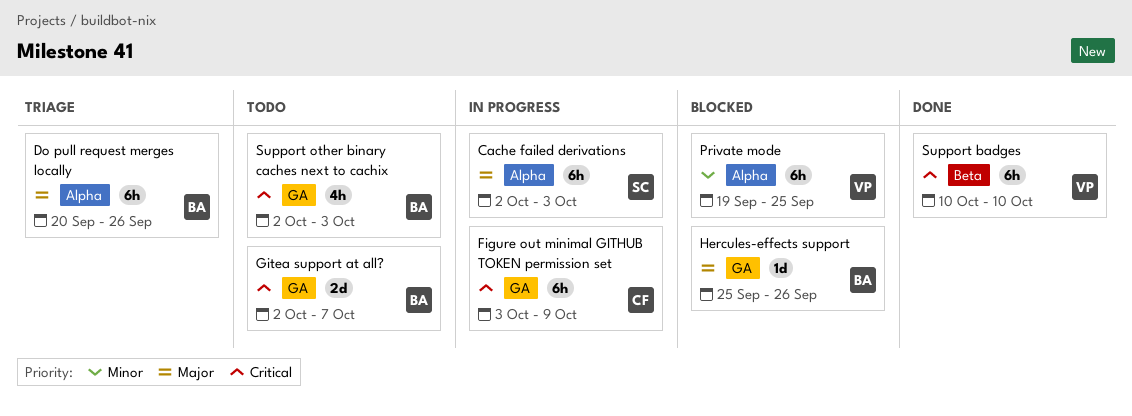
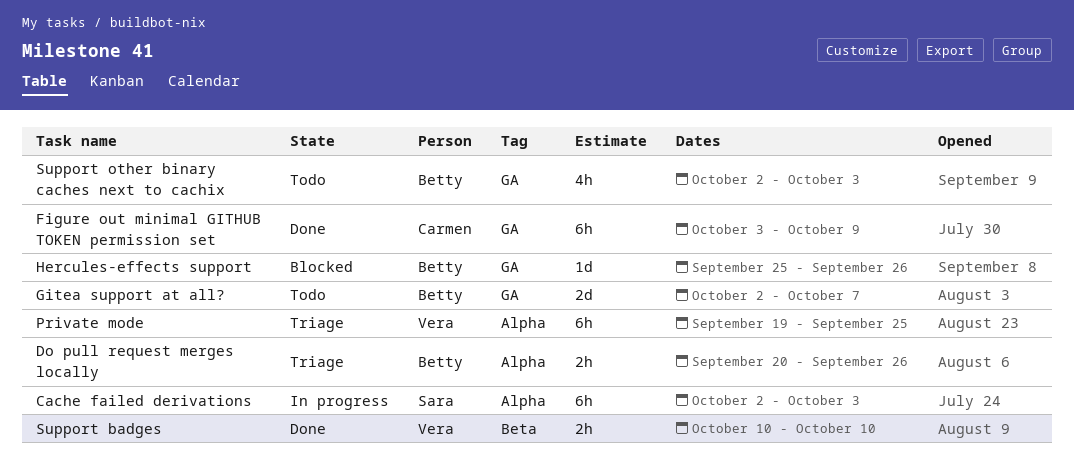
Do pull request merges locally, estimate: 6h -> 2h
Figure out minimal GITHUB TOKEN permission set, status: In progress -> Done
Private mode, status: Blocked -> Triage
Support badges, estimate: 6h -> 2h

